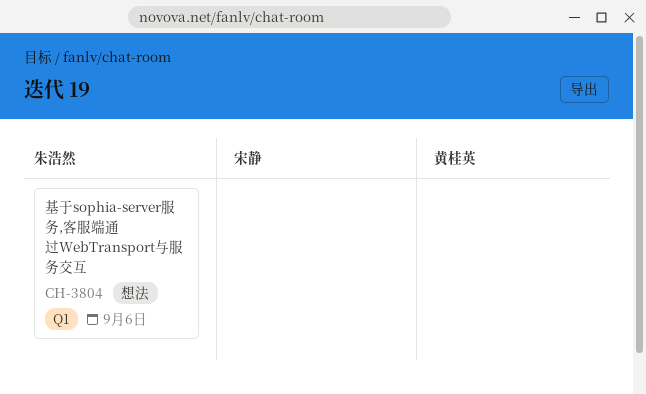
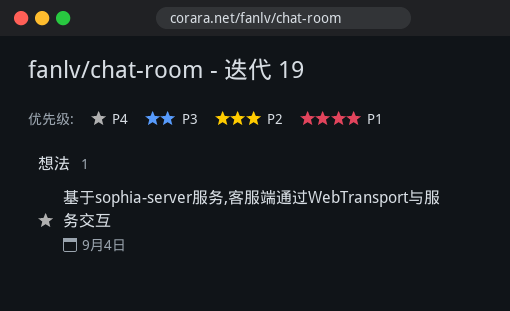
基于sophia-server服务,客服端通过WebTransport与服务交互, due: Sep 6 -> Sep 4

